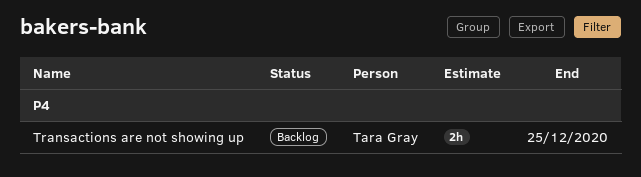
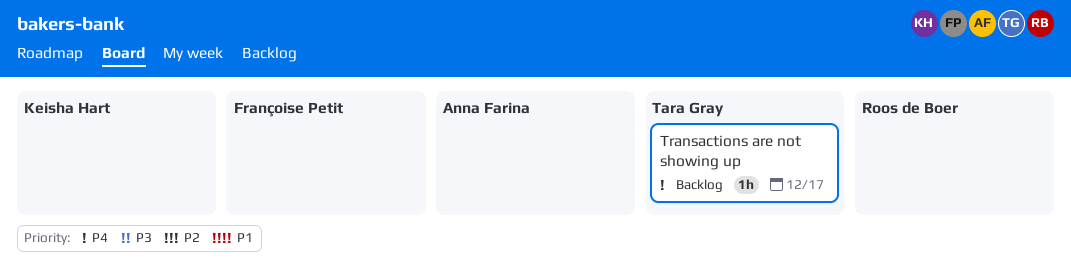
Transactions are not showing up, estimate: 2h -> 1h
Transactions are not showing up, due: Dec 25 -> Dec 17

